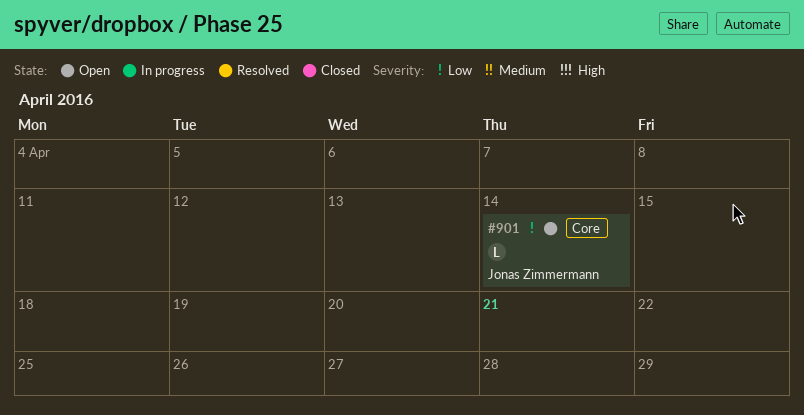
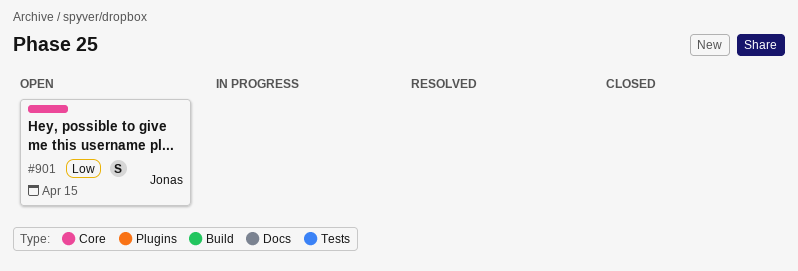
#901, estimate: L -> S
#901, due: Apr 14 -> Apr 15

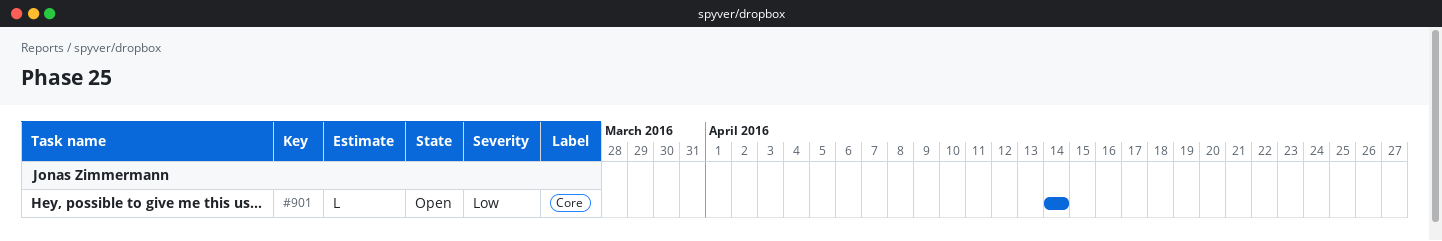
#901, estimate: S -> L
#901, due: Apr 15 -> Apr 14

